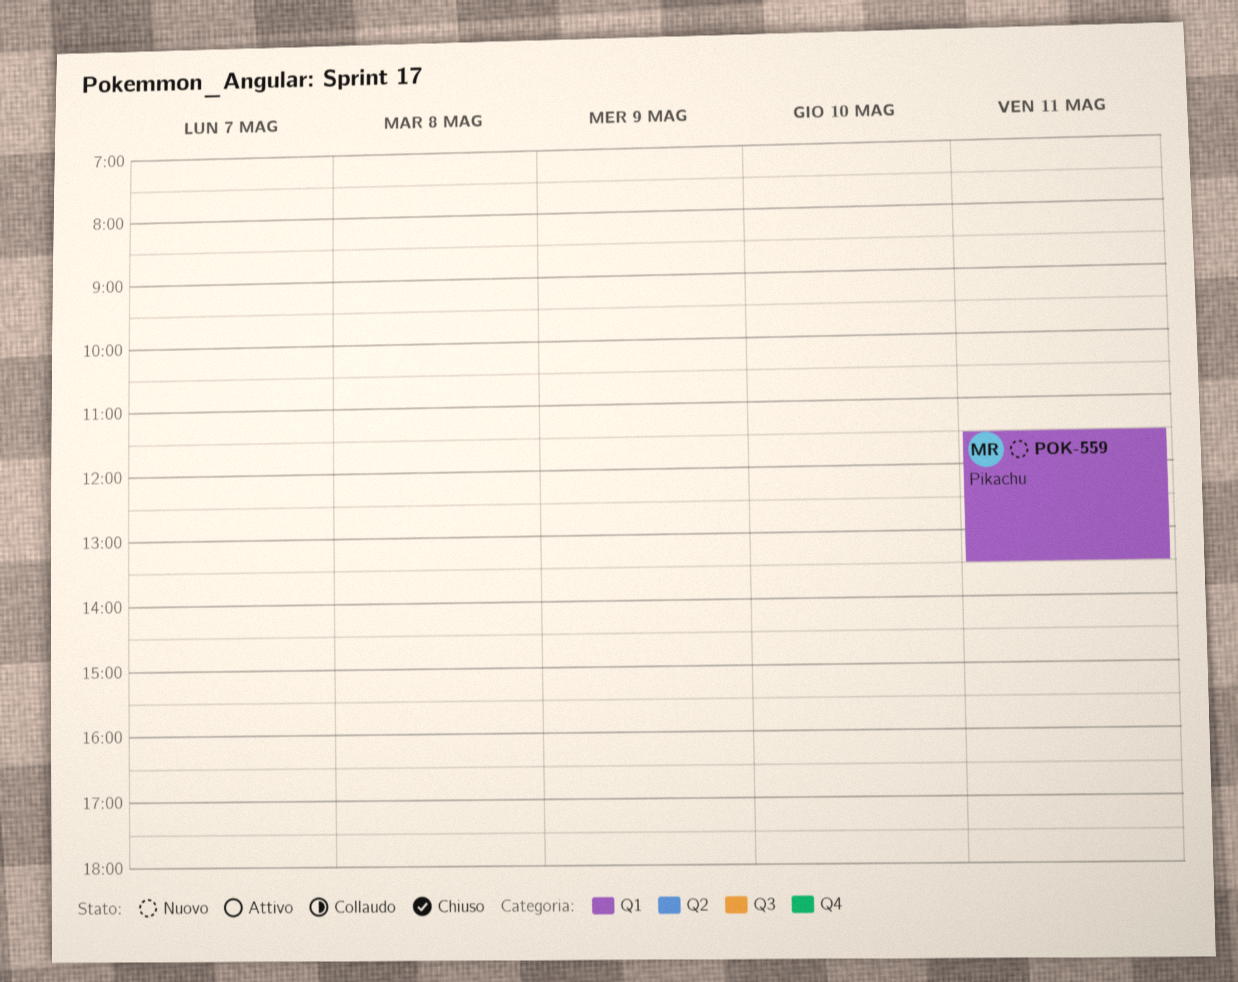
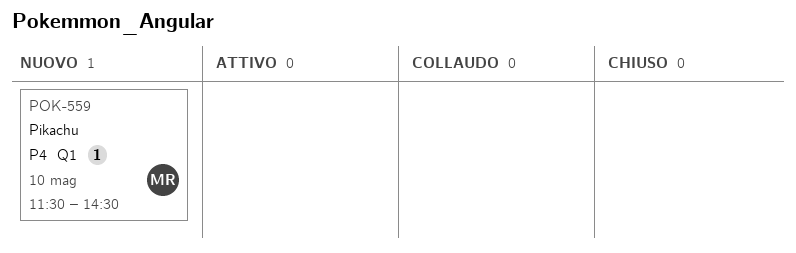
POK-559, day: May 11 -> May 10
POK-559, ends: 13:30 -> 14:30

